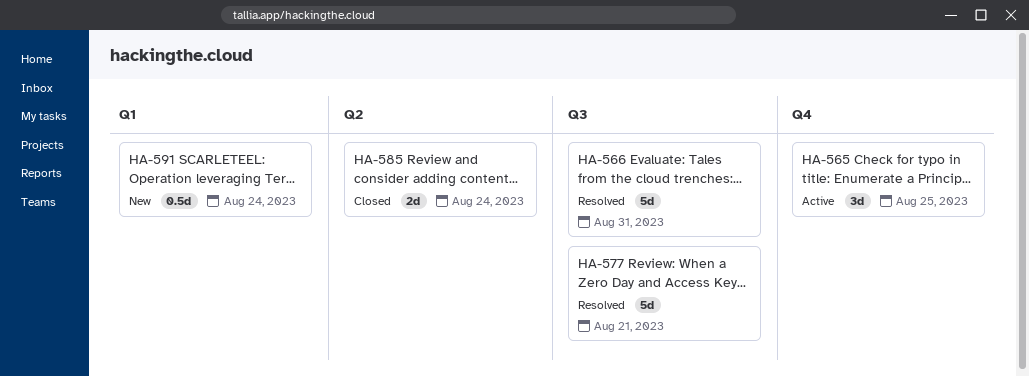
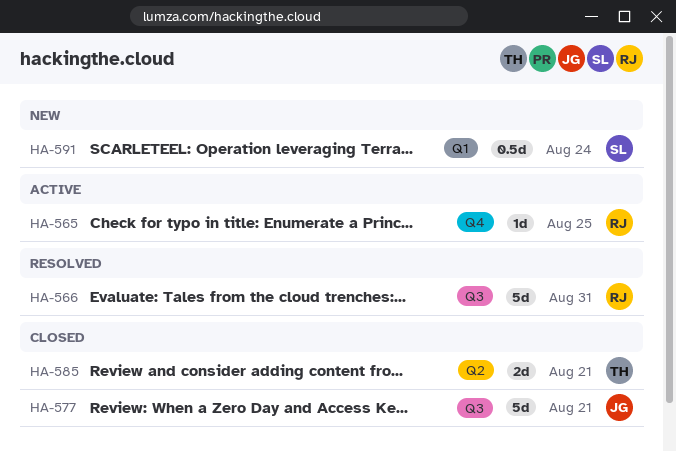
HA-565, estimate: 3d -> 1d
HA-577, status: Resolved -> Closed
HA-585, due: Aug 24 -> Aug 21

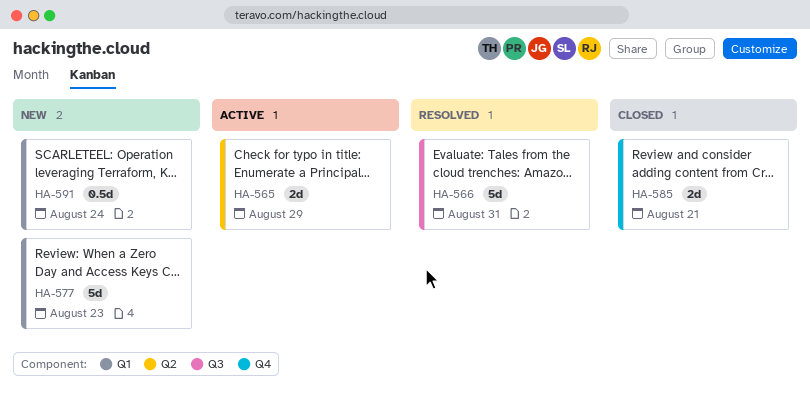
HA-565, label: Q4 -> Q2
HA-565, estimate: 1d -> 2d
HA-565, due: Aug 25 -> Aug 29
HA-577, status: Closed -> New
HA-577, label: Q3 -> Q1
HA-577, due: Aug 21 -> Aug 23
HA-585, label: Q2 -> Q4

